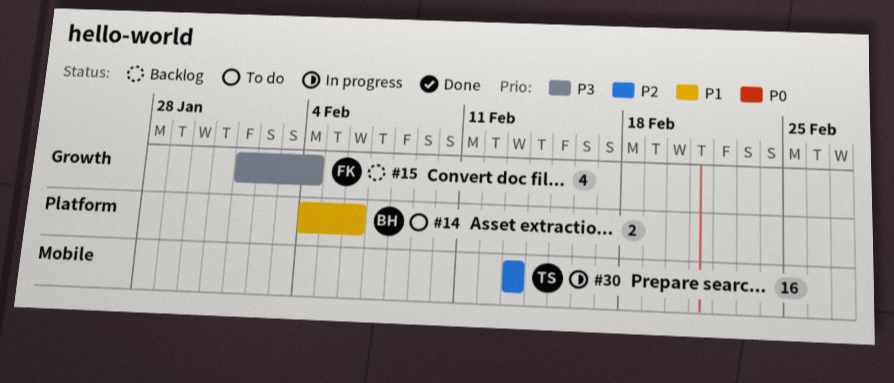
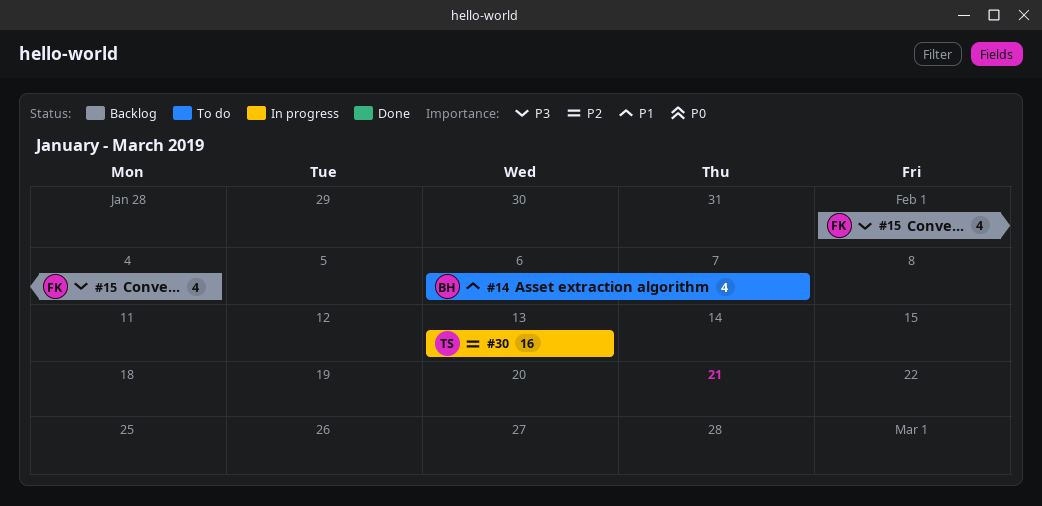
#14, estimate: 2 -> 4
#14, start: Feb 4 -> Feb 6
#14, due: Feb 6 -> Feb 7

